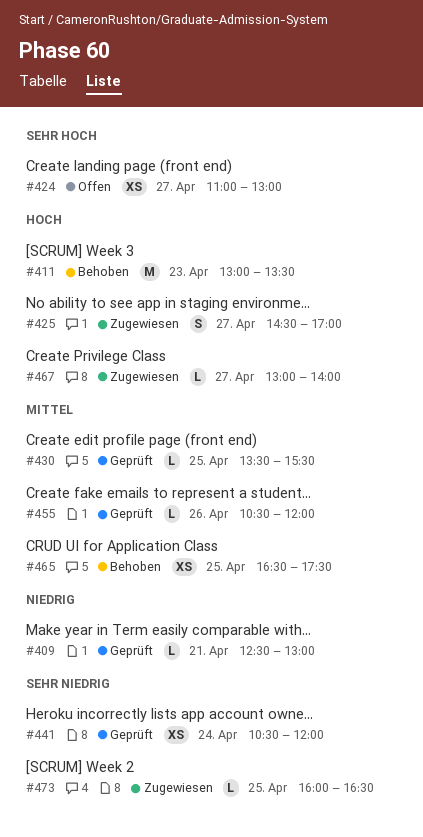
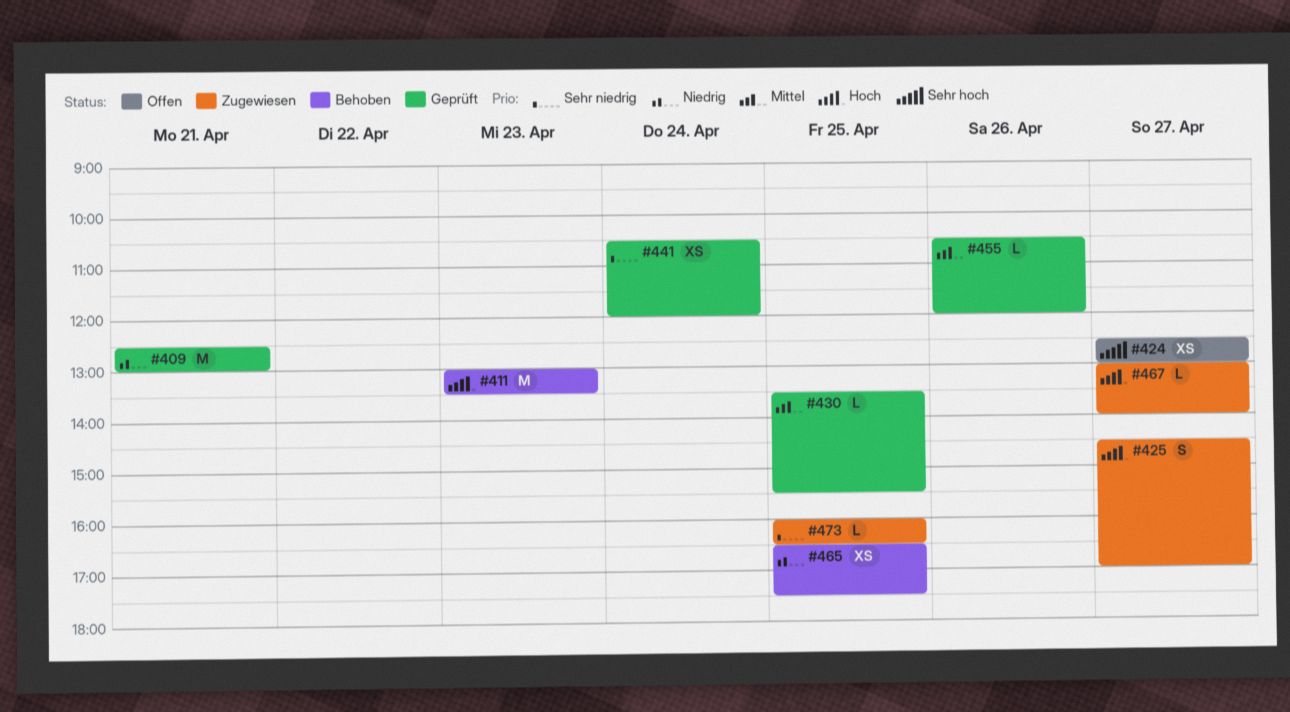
#409, estimate: L -> M
#424, begins: 11:00 -> 12:30
#465, priority: Mittel -> Niedrig

